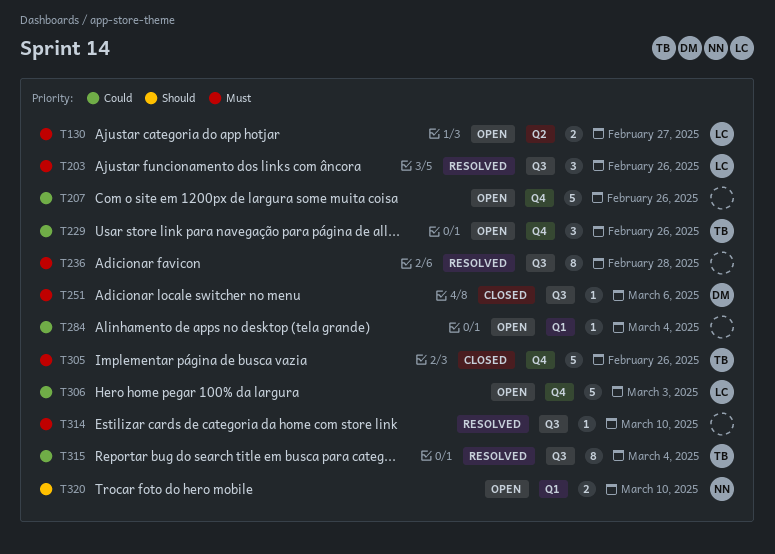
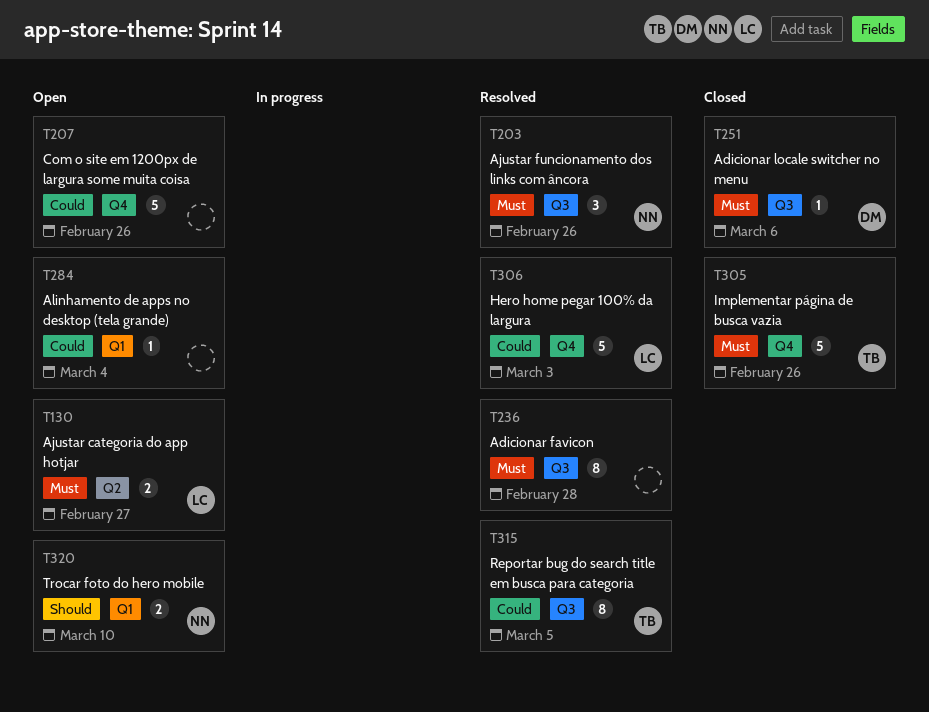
T203, owner: LC -> NN
T229: present -> none
T306, status: Open -> Resolved
T314: present -> none
T315, due: Mar 4 -> Mar 5

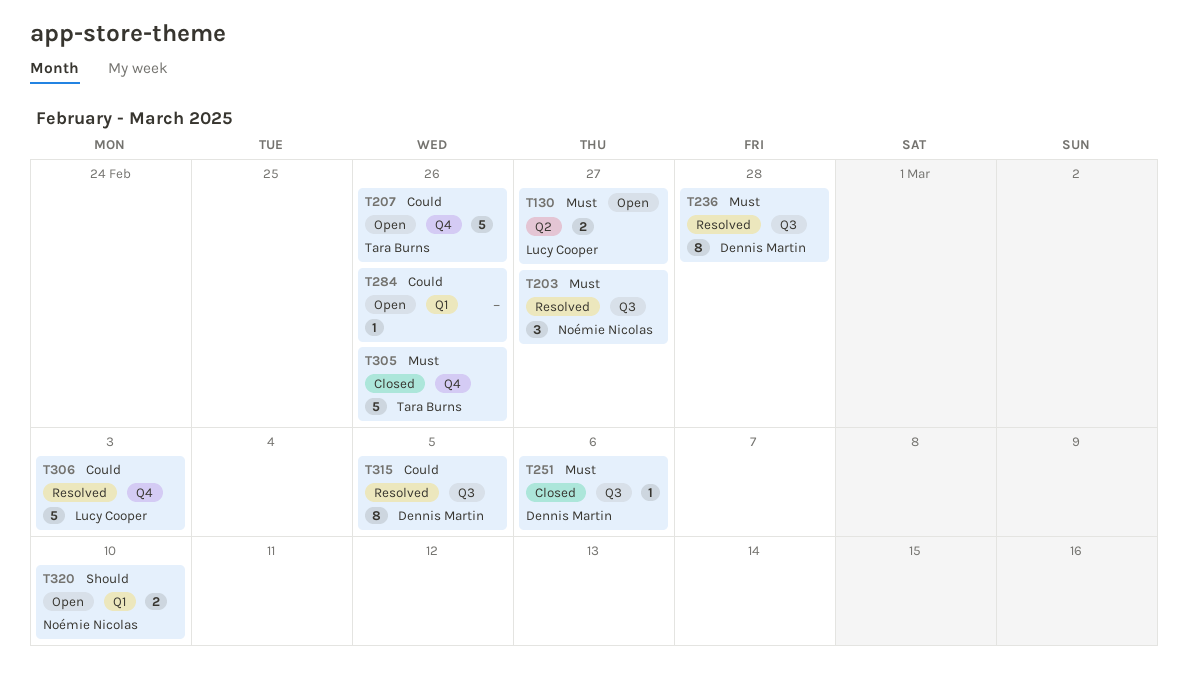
T203, due: Feb 26 -> Feb 27
T207, owner: none -> Tara Burns
T236, owner: none -> Dennis Martin
T284, due: Mar 4 -> Feb 26
T315, owner: Tara Burns -> Dennis Martin

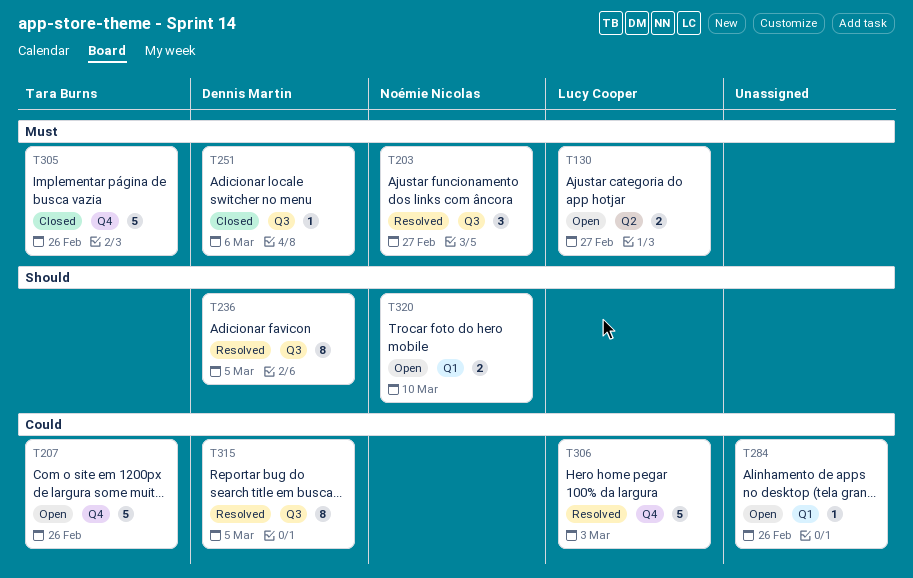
T236, priority: Must -> Should
T236, due: Feb 28 -> Mar 5

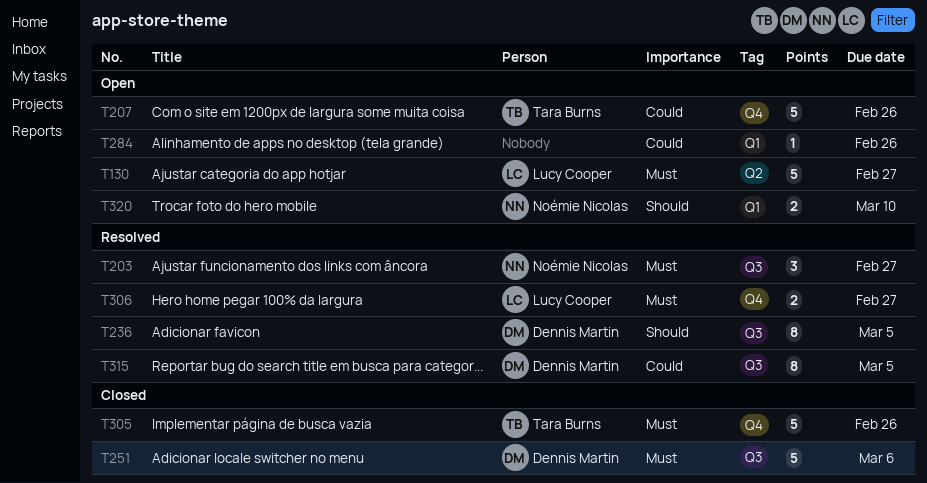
T130, estimate: 2 -> 5
T251, estimate: 1 -> 5
T306, priority: Could -> Must
T306, estimate: 5 -> 2
T306, due: Mar 3 -> Feb 27

